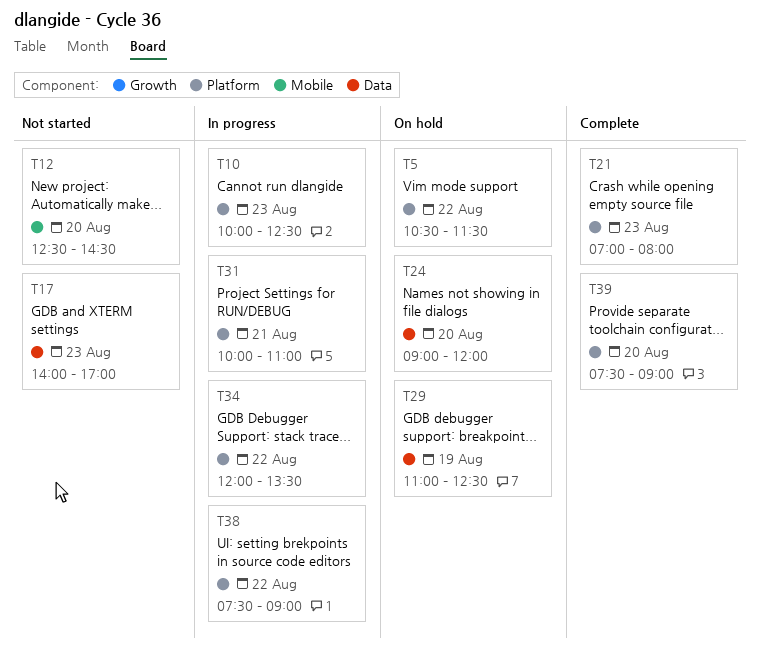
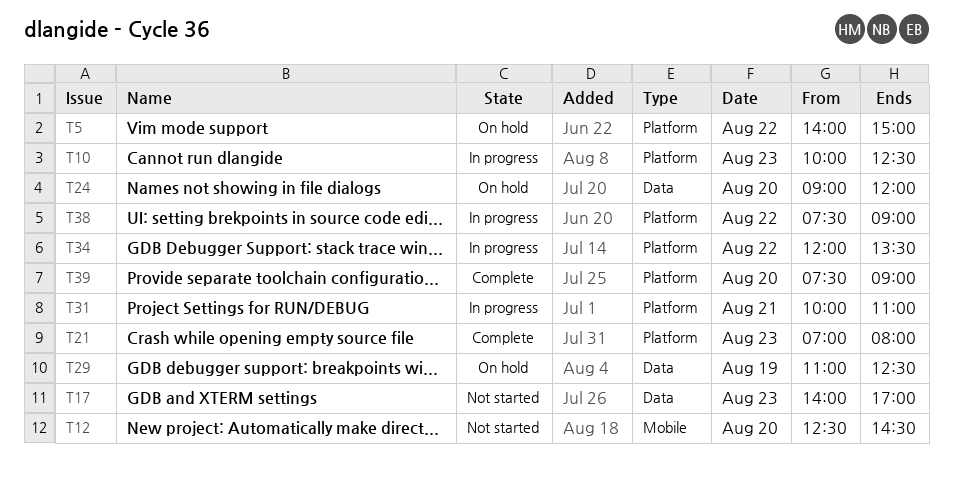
T5, begins: 10:30 -> 14:00
T5, ends: 11:30 -> 15:00

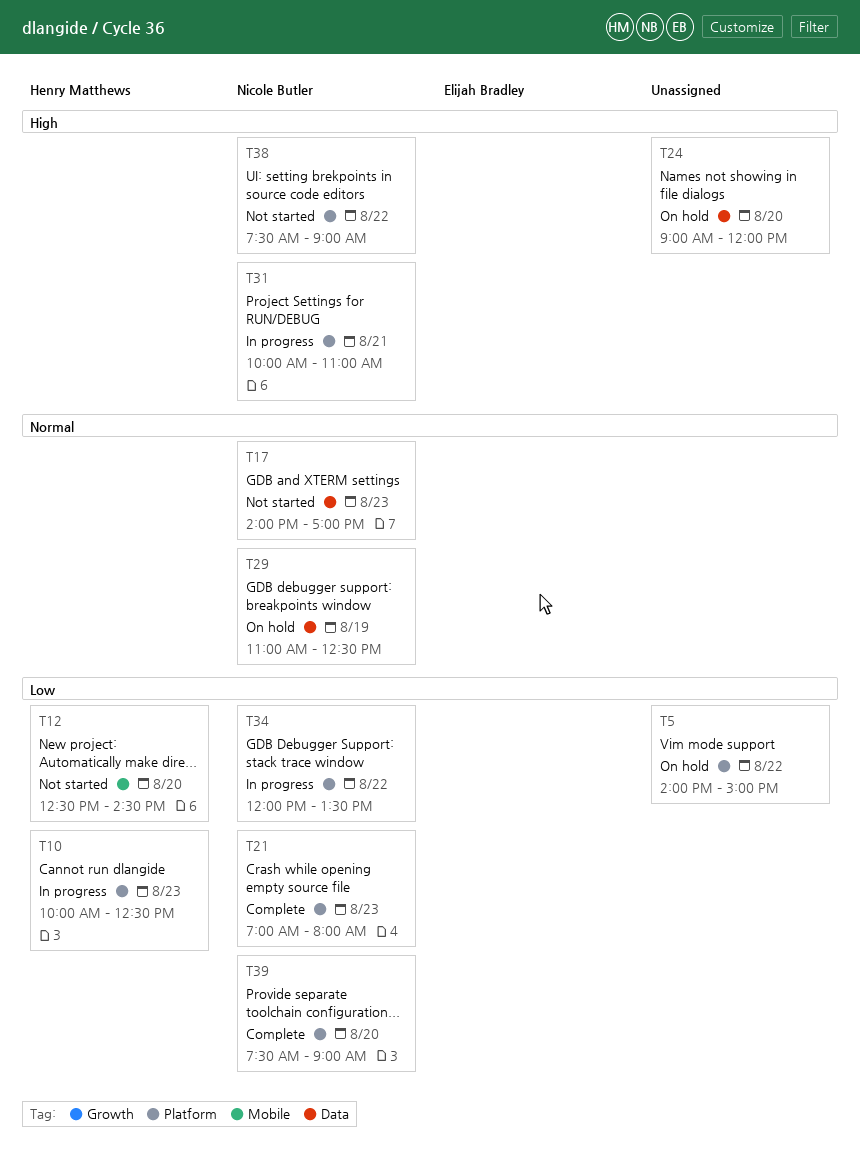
T38, status: In progress -> Not started

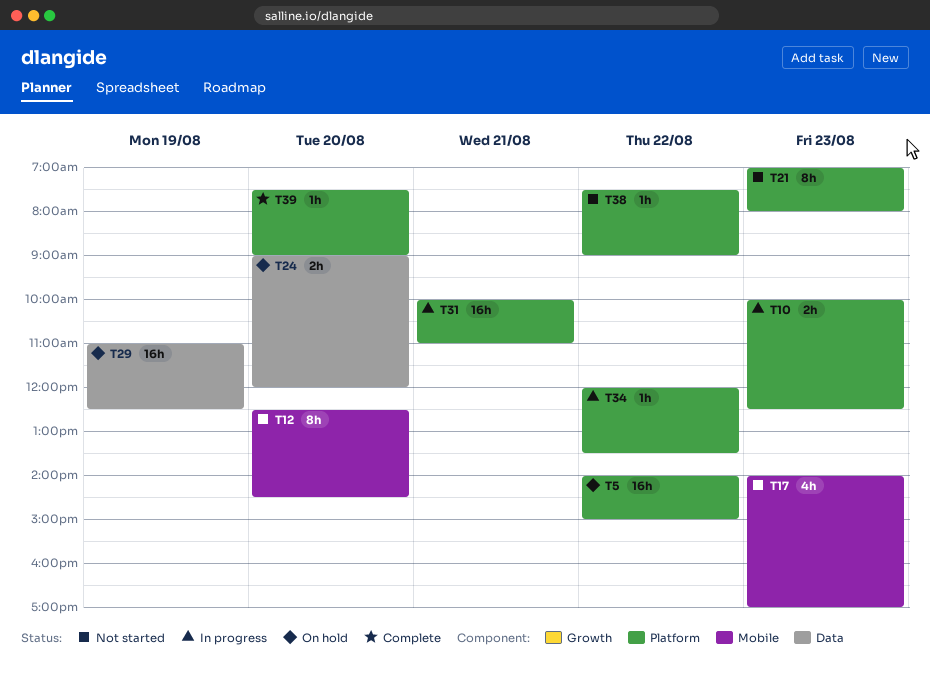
T17, label: Data -> Mobile
T21, status: Complete -> Not started

